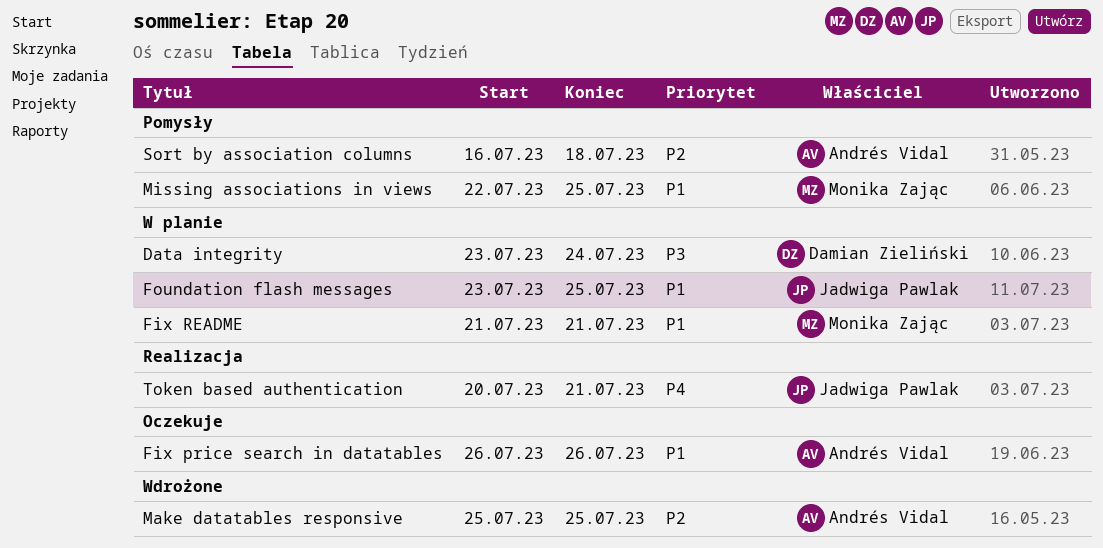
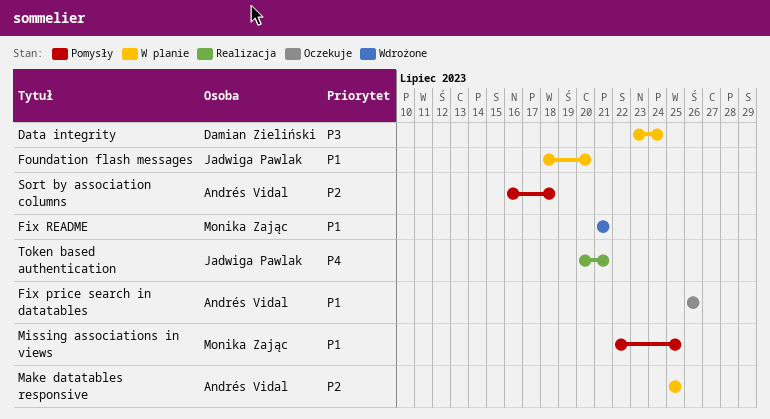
Fix README, status: W planie -> Wdrożone
Foundation flash messages, start: Jul 23 -> Jul 18
Foundation flash messages, due: Jul 25 -> Jul 20
Make datatables responsive, status: Wdrożone -> W planie

